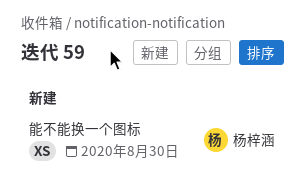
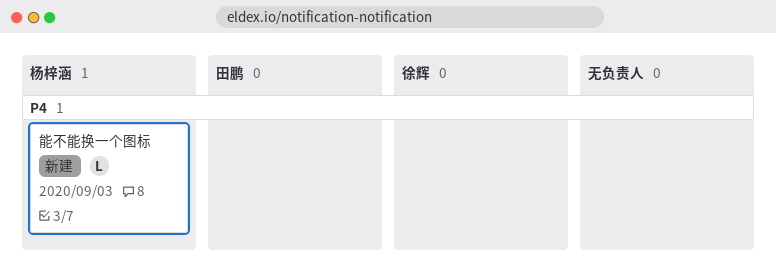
能不能换一个图标, estimate: XS -> L
能不能换一个图标, due: Aug 30 -> Sep 3

